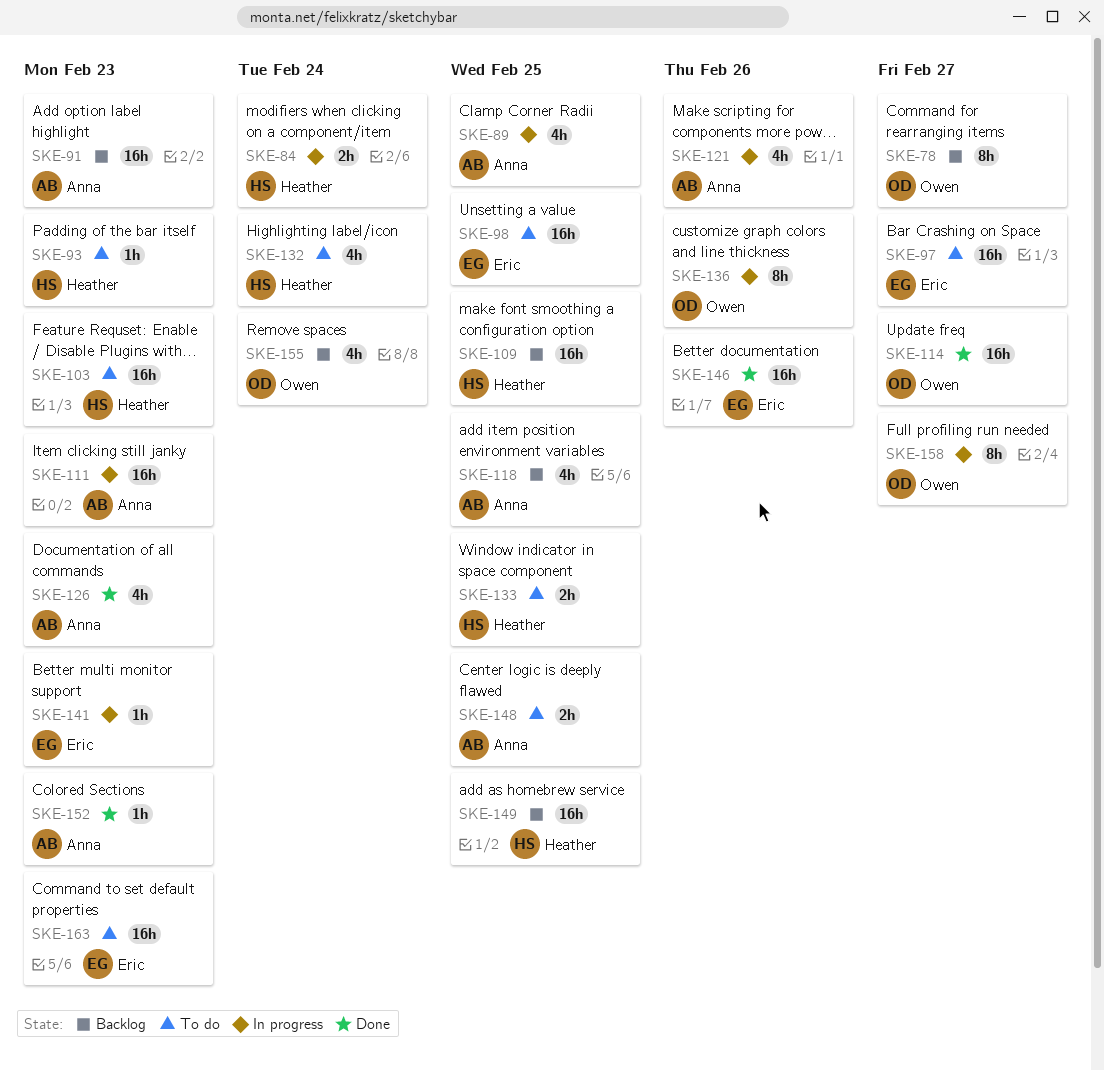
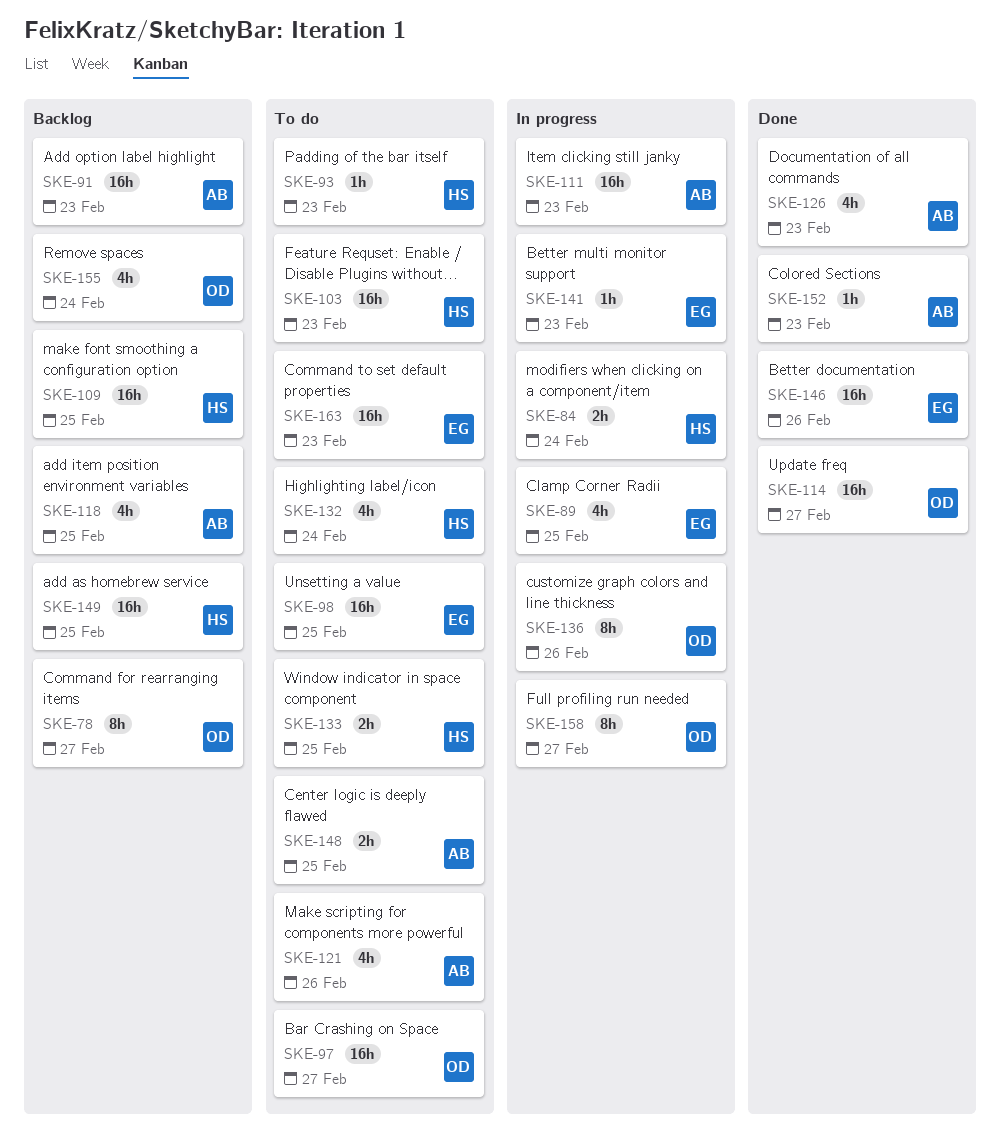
SKE-89, owner: Anna -> Eric
SKE-97, owner: Eric -> Owen
SKE-121, status: In progress -> To do

